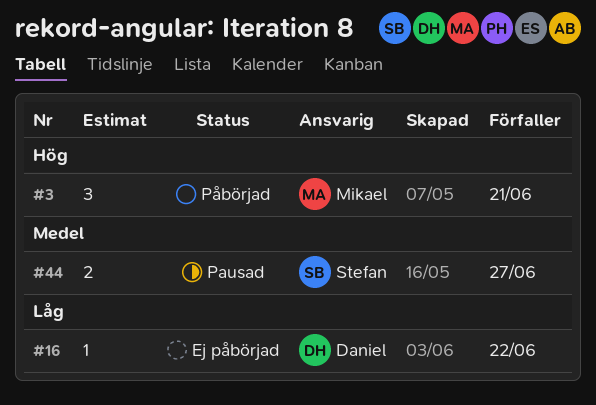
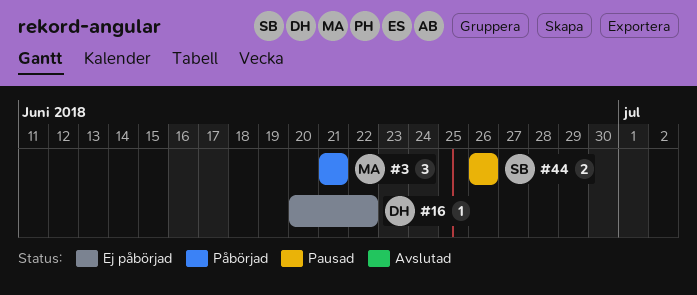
#44, due: Jun 27 -> Jun 26

